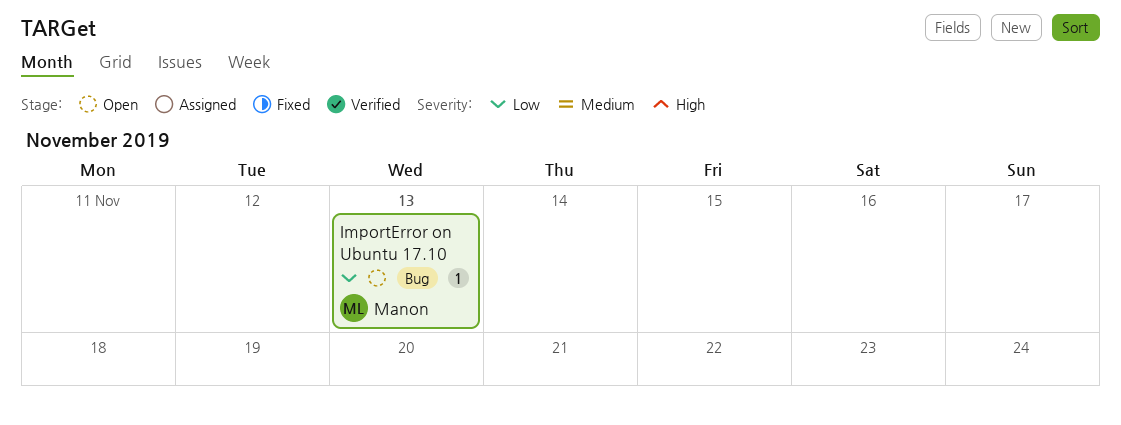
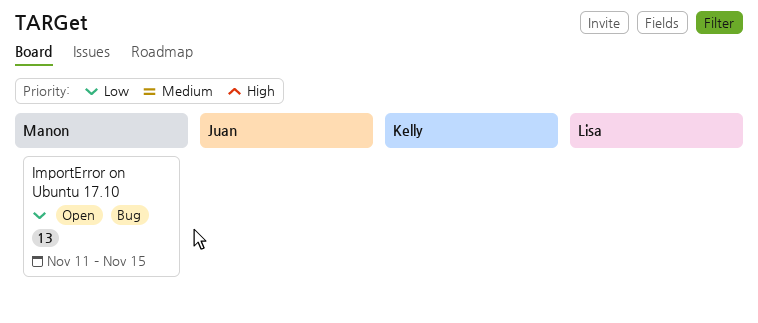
ImportError on Ubuntu 17.10, estimate: 1 -> 13
ImportError on Ubuntu 17.10, due: Nov 13 -> Nov 15

